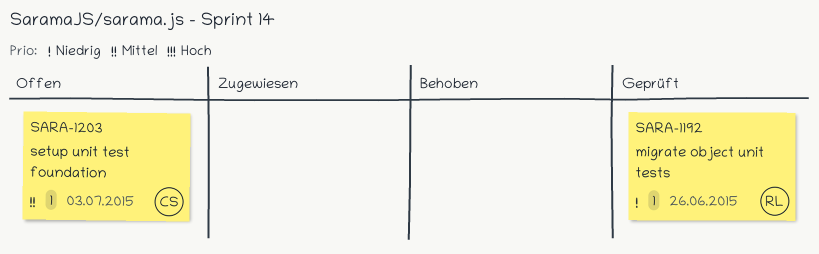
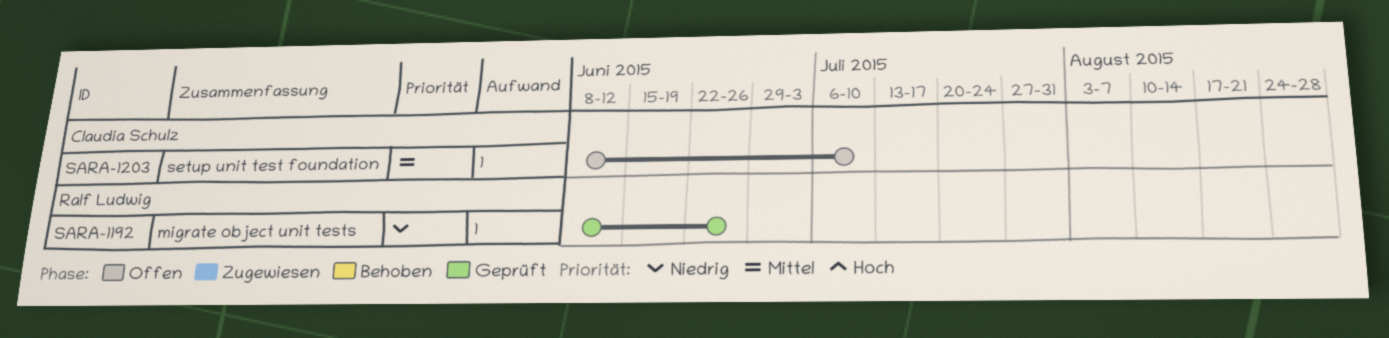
SARA-1203, due: Jul 3 -> Jul 10

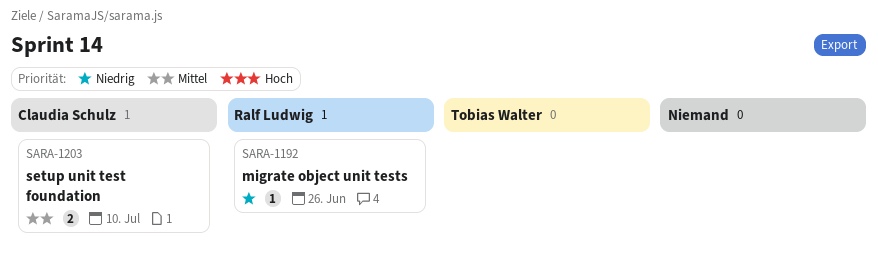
SARA-1203, estimate: 1 -> 2

